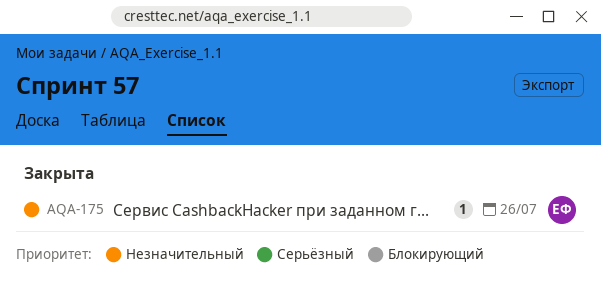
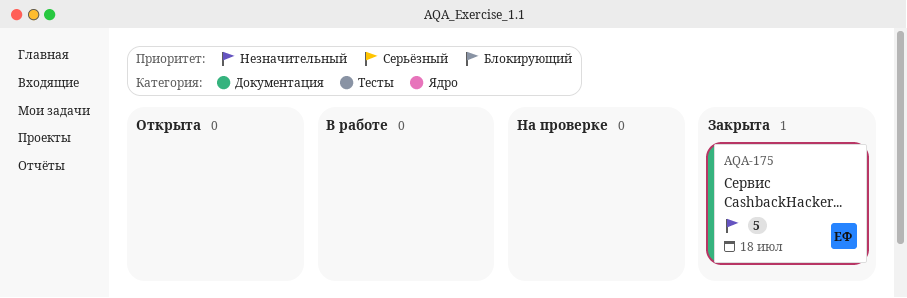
AQA-175, estimate: 1 -> 5
AQA-175, due: Jul 26 -> Jul 18

